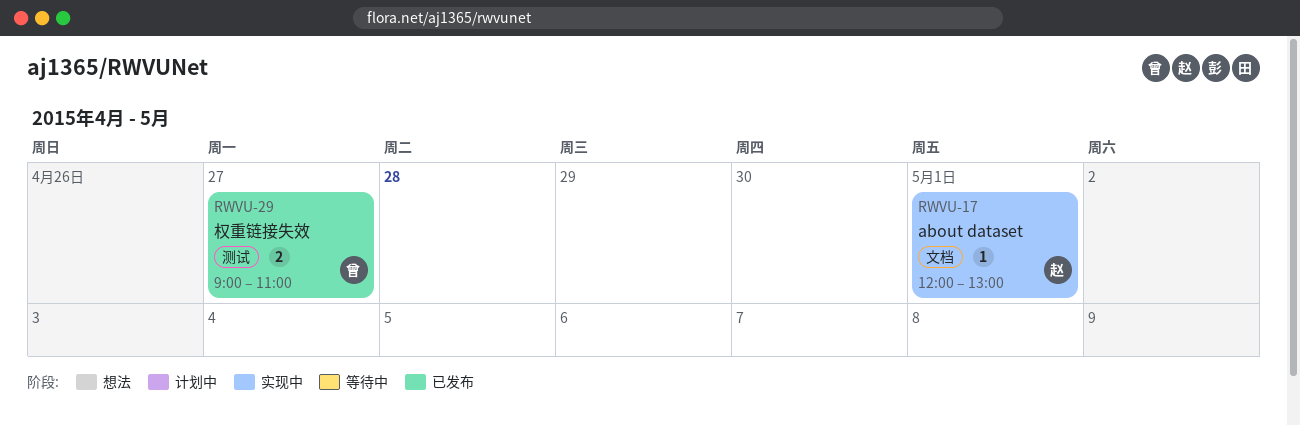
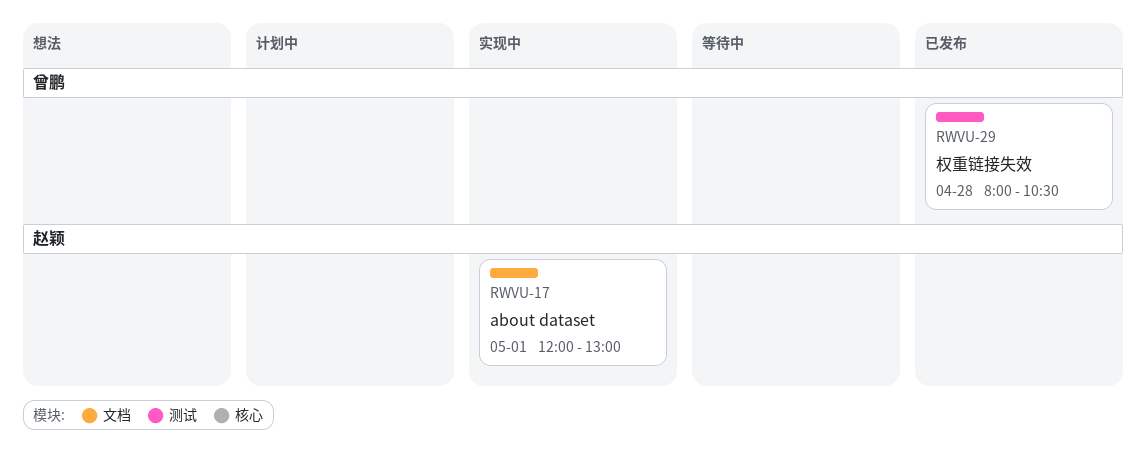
RWVU-29, day: Apr 27 -> Apr 28
RWVU-29, begins: 09:00 -> 08:00
RWVU-29, ends: 11:00 -> 10:30

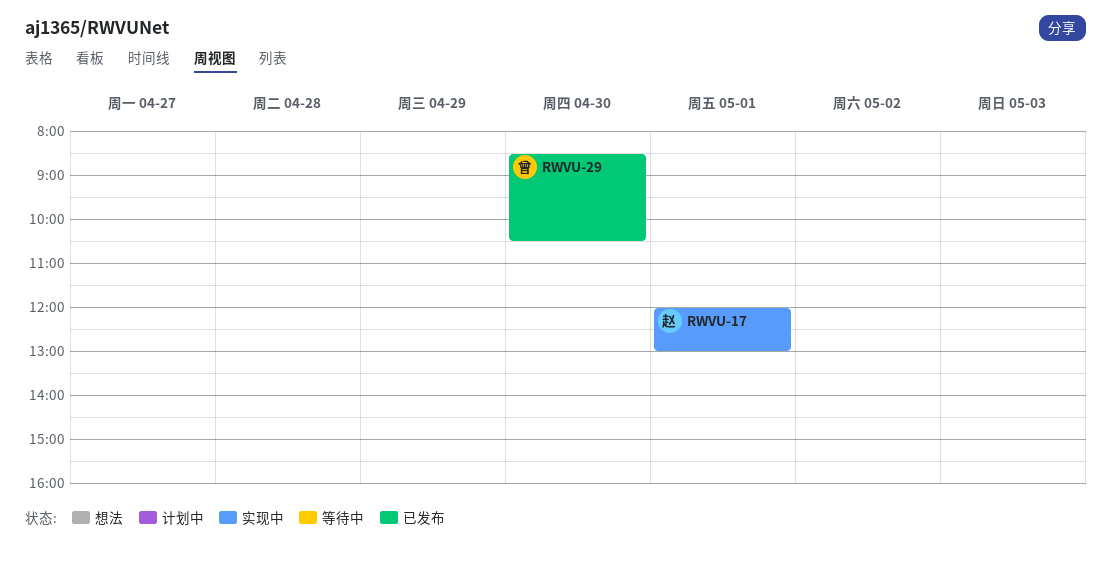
RWVU-29, day: Apr 28 -> Apr 30
RWVU-29, begins: 08:00 -> 08:30

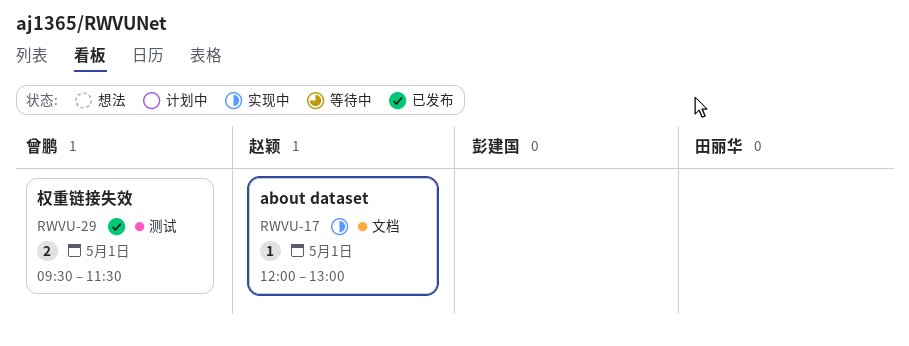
RWVU-29, day: Apr 30 -> May 1
RWVU-29, begins: 08:30 -> 09:30
RWVU-29, ends: 10:30 -> 11:30

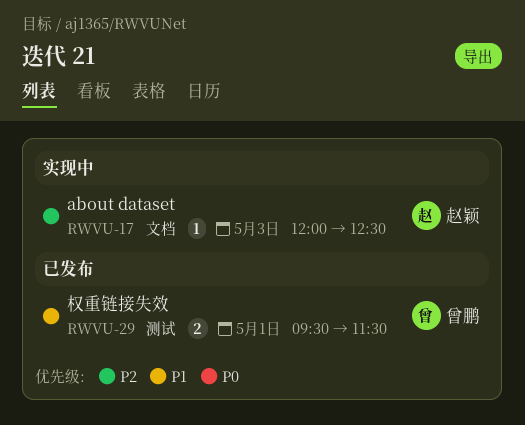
RWVU-17, day: May 1 -> May 3
RWVU-17, ends: 13:00 -> 12:30

